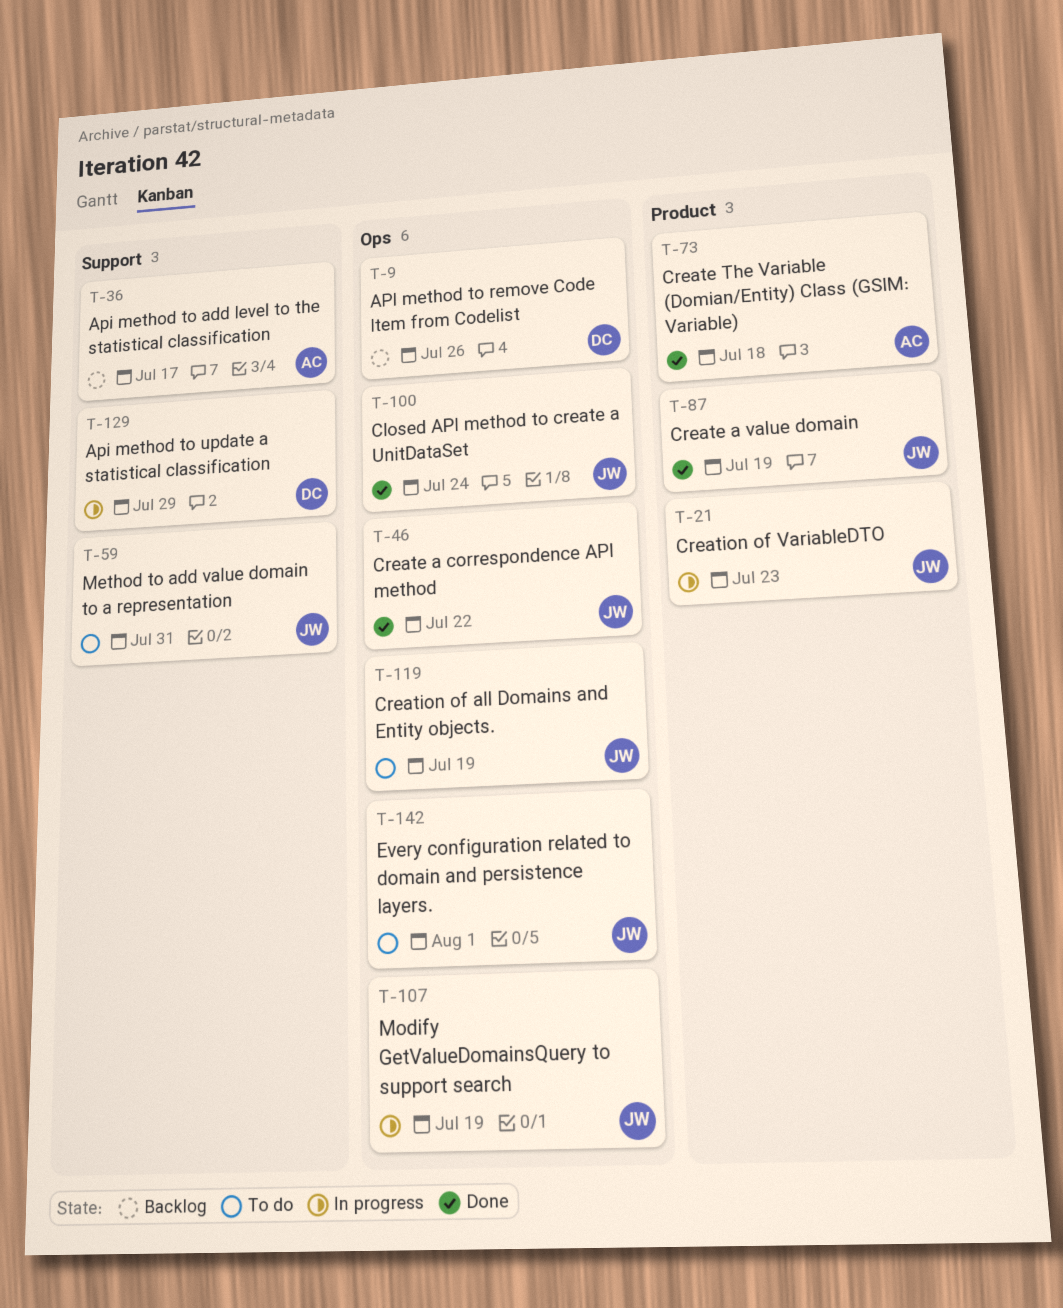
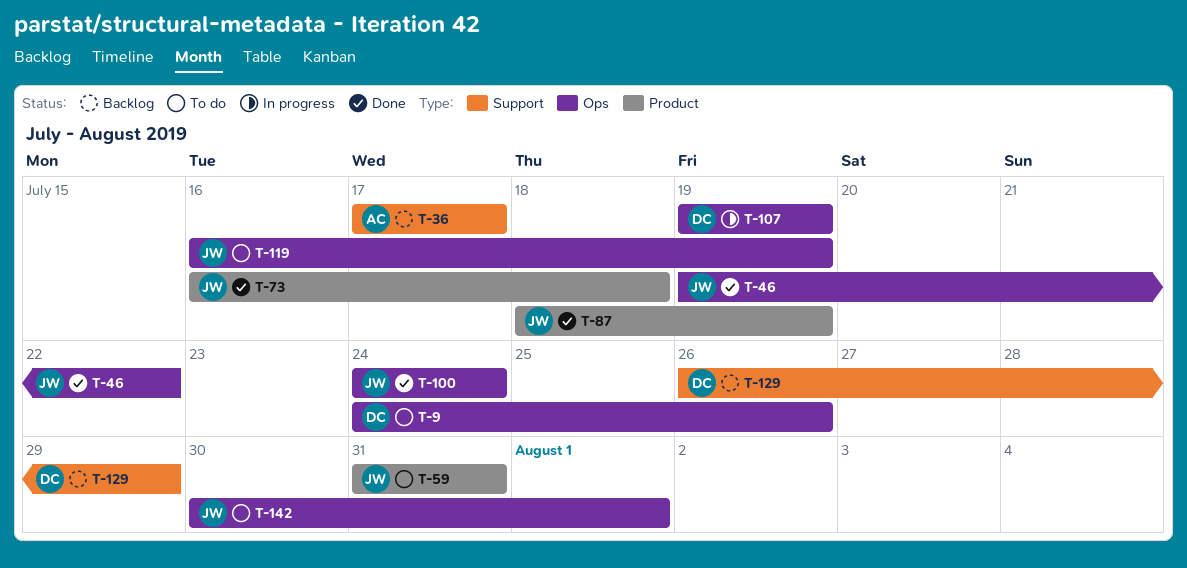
T-9, status: Backlog -> To do
T-21: present -> none
T-59, label: Support -> Product
T-73, owner: AC -> JW
T-107, owner: JW -> DC
T-129, status: In progress -> Backlog

